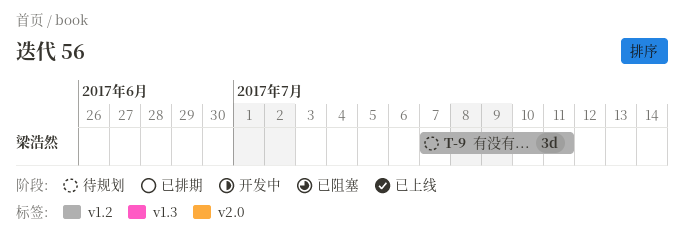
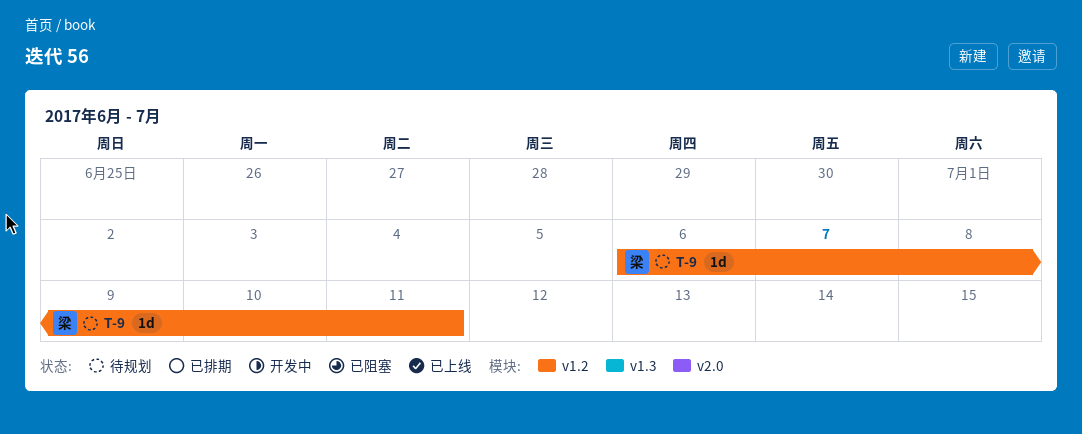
T-9, estimate: 3d -> 1d
T-9, start: Jul 7 -> Jul 6

